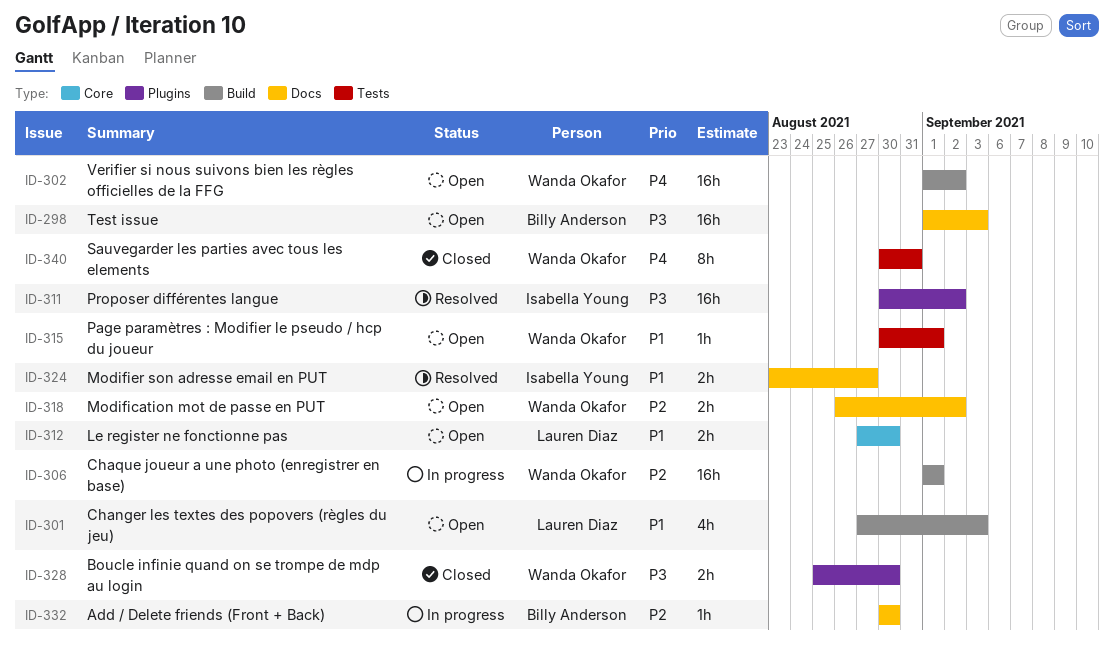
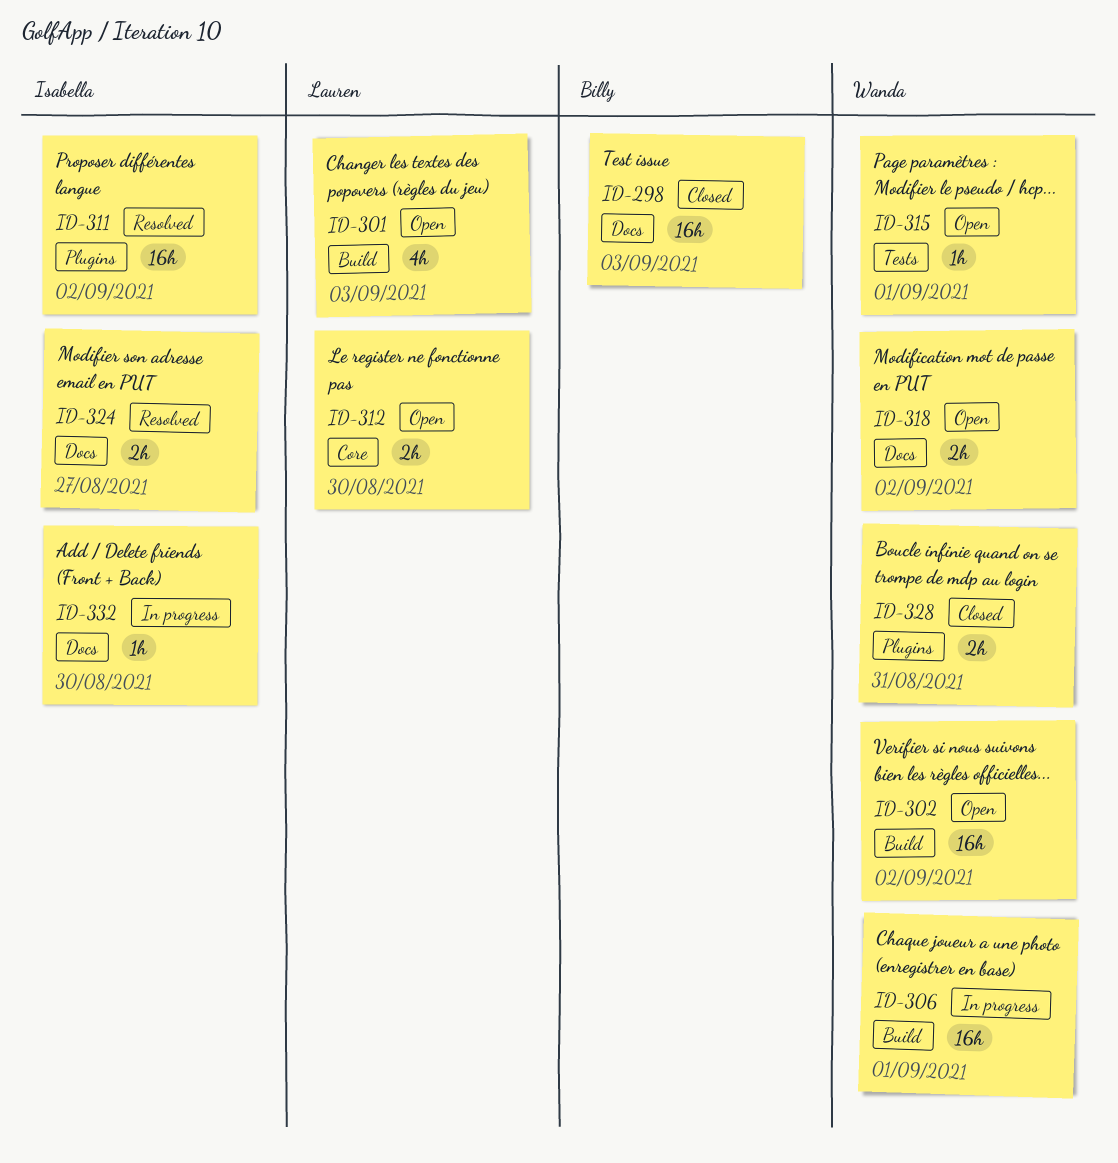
ID-298, status: Open -> Closed
ID-328, due: Aug 30 -> Aug 31
ID-332, owner: Billy Anderson -> Isabella Young
ID-340: present -> none

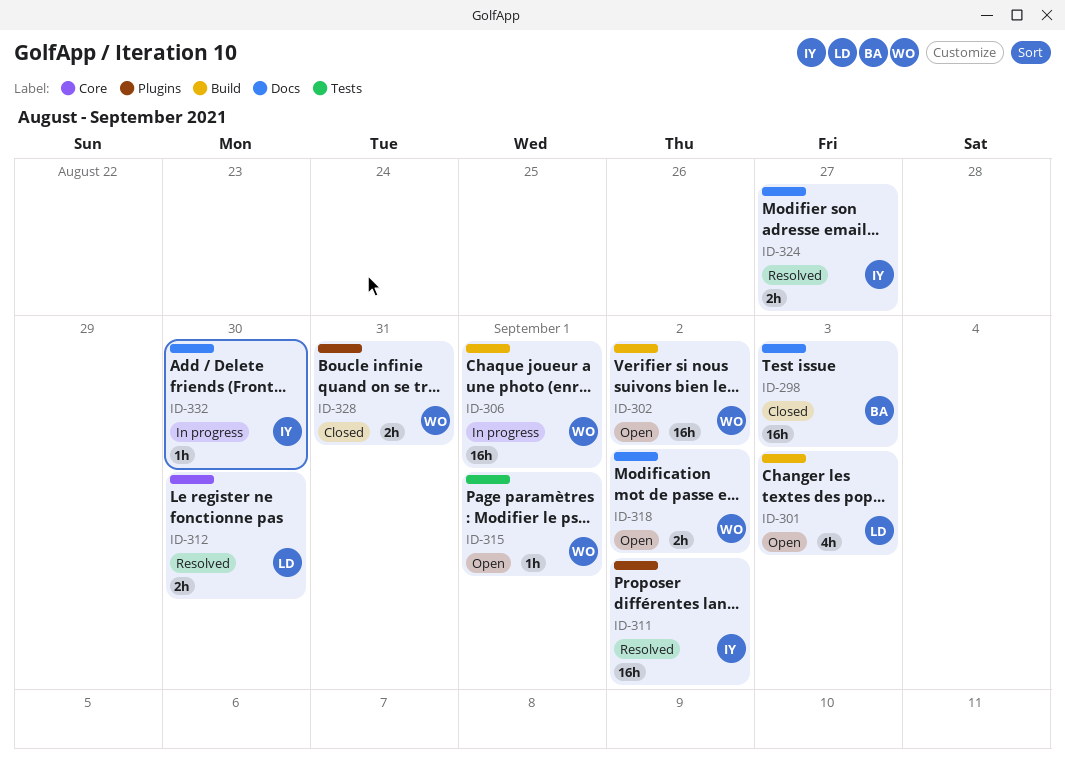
ID-312, status: Open -> Resolved

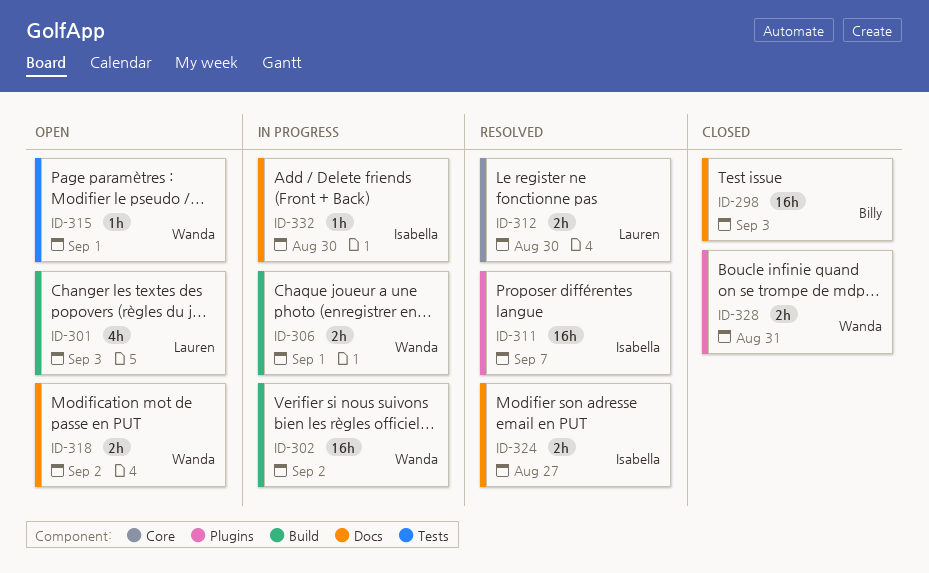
ID-302, status: Open -> In progress
ID-306, estimate: 16h -> 2h
ID-311, due: Sep 2 -> Sep 7

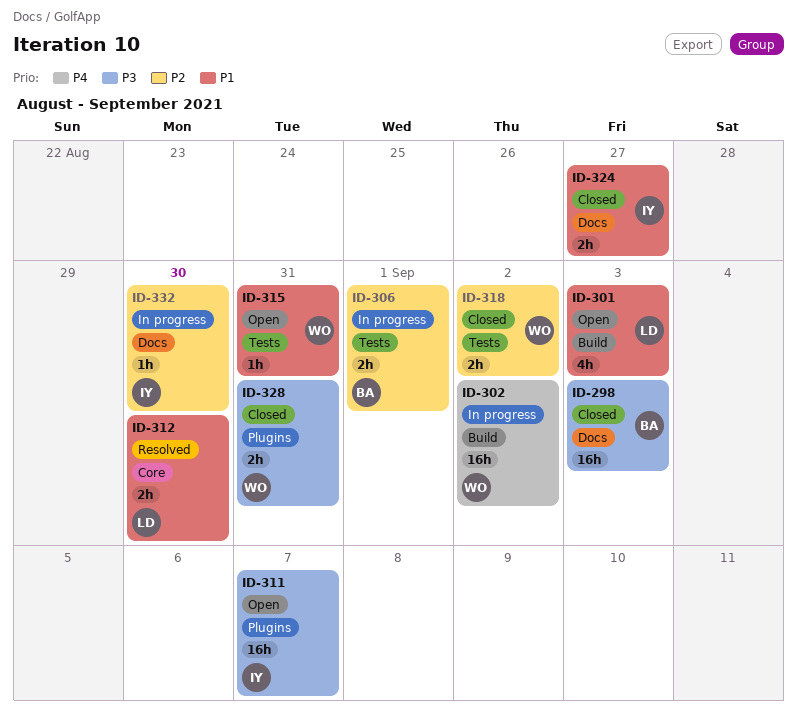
ID-306, owner: Wanda -> Billy
ID-306, label: Build -> Tests
ID-311, status: Resolved -> Open
ID-315, due: Sep 1 -> Aug 31
ID-318, status: Open -> Closed
ID-318, label: Docs -> Tests
ID-324, status: Resolved -> Closed

